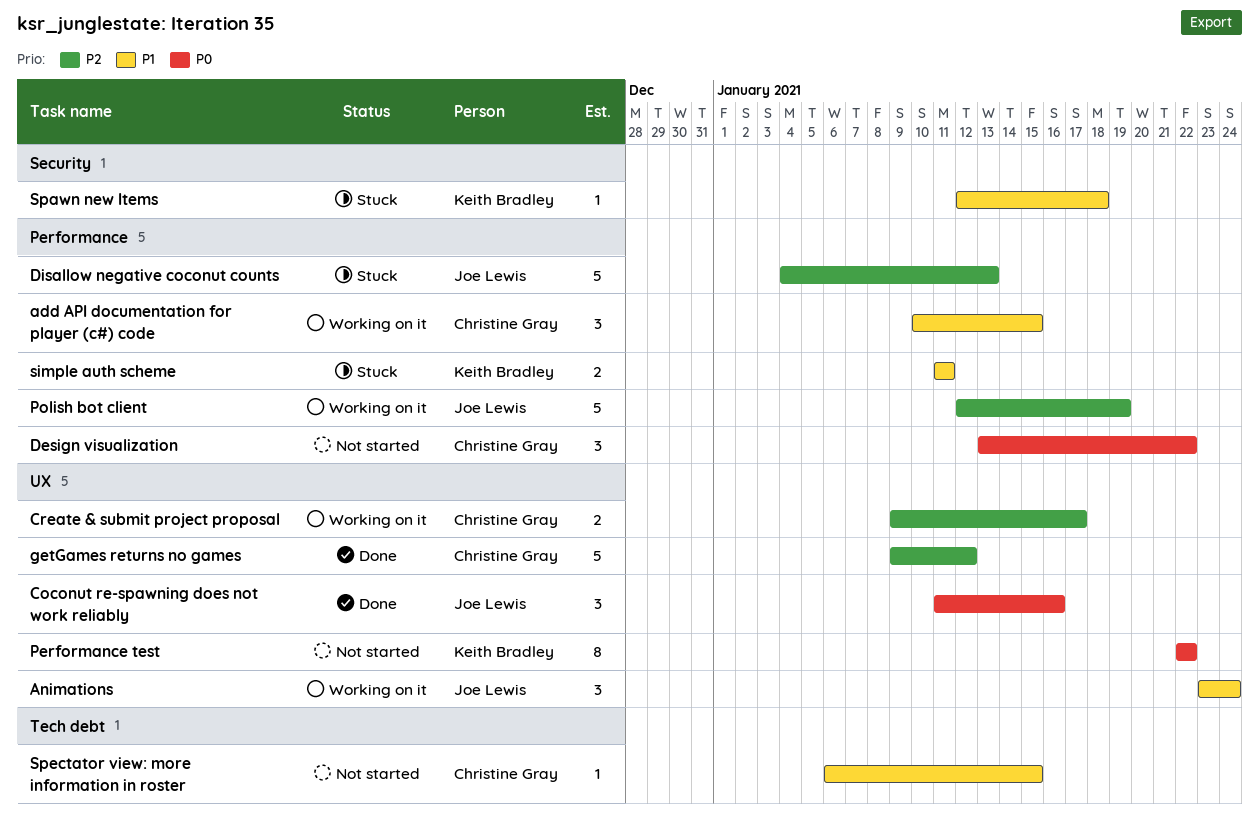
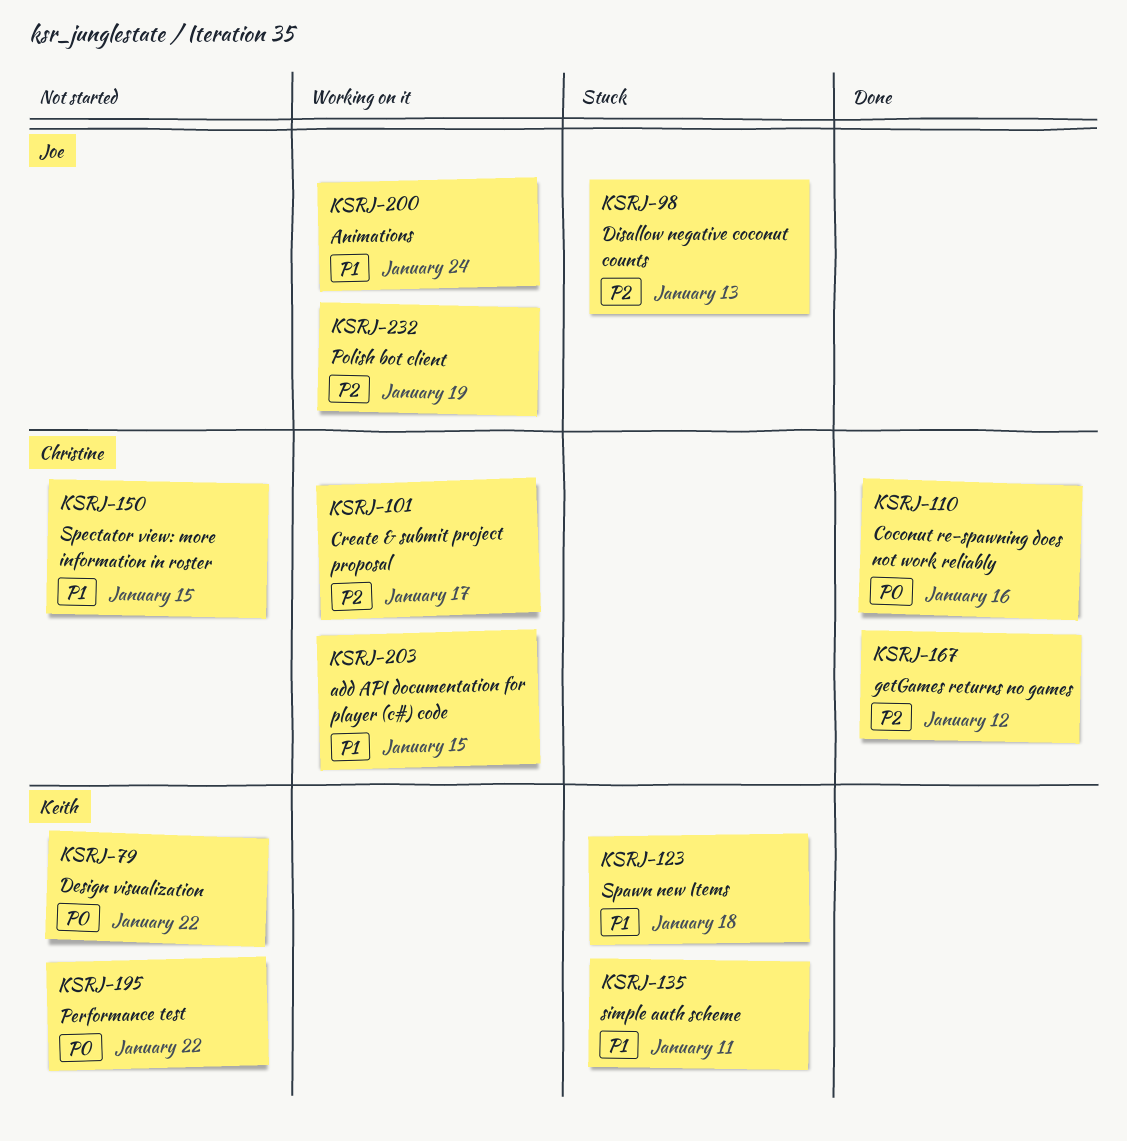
Coconut re-spawning does not work reliably, owner: Joe Lewis -> Christine Gray
Design visualization, owner: Christine Gray -> Keith Bradley

